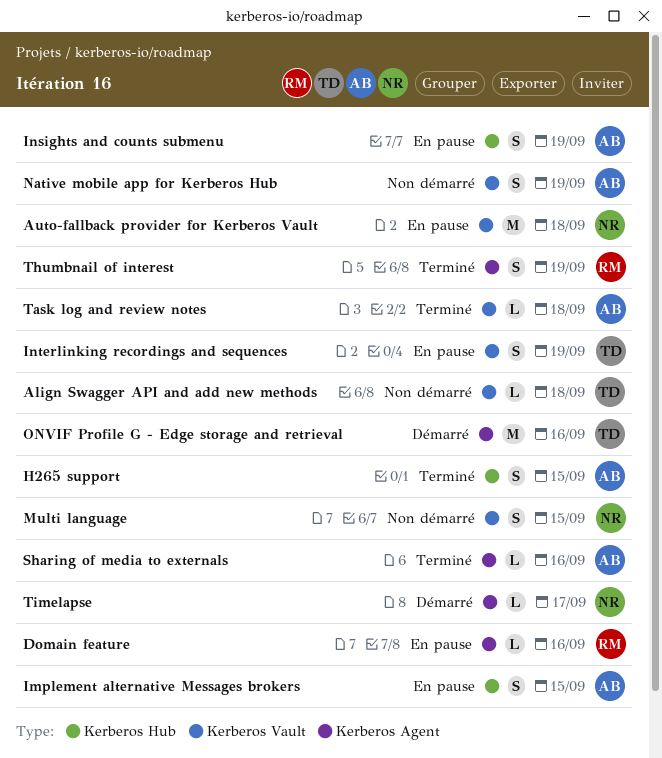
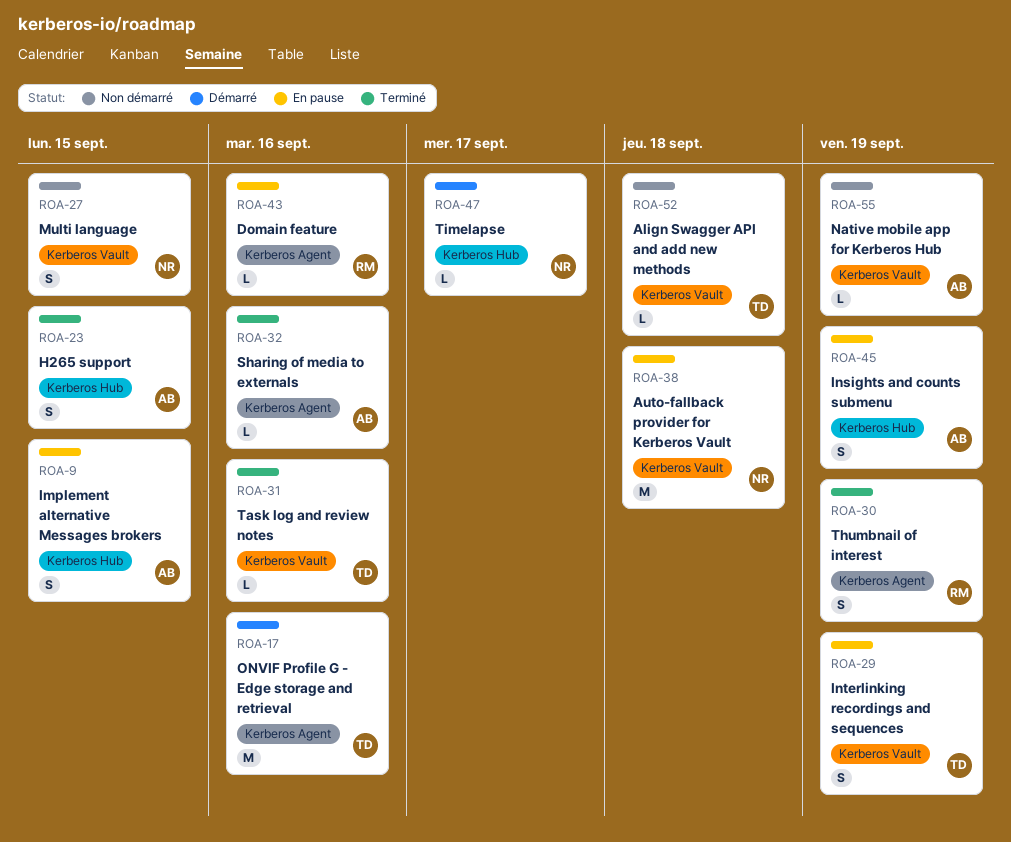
Native mobile app for Kerberos Hub, estimate: S -> L
Task log and review notes, owner: AB -> TD
Task log and review notes, due: Sep 18 -> Sep 16
Timelapse, label: Kerberos Agent -> Kerberos Hub

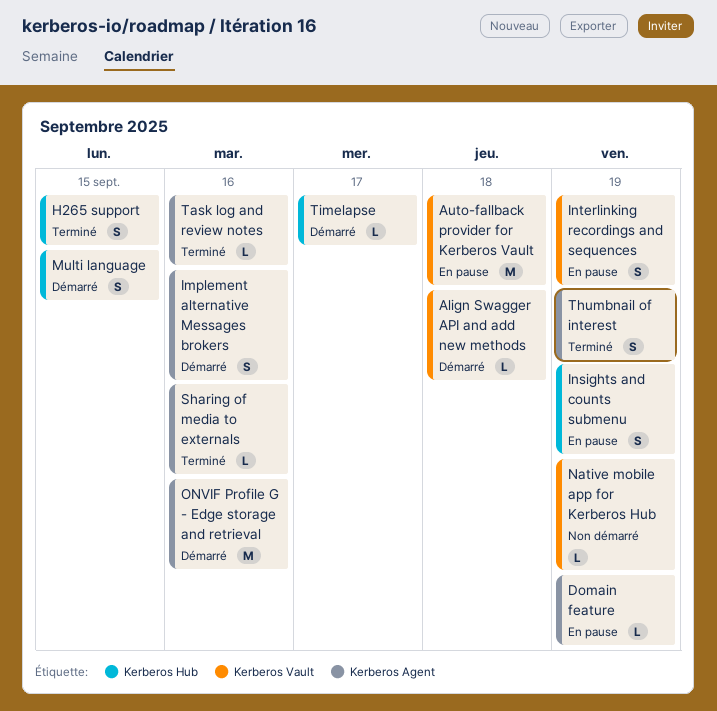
Align Swagger API and add new methods, status: Non démarré -> Démarré
Domain feature, due: Sep 16 -> Sep 19
Implement alternative Messages brokers, status: En pause -> Démarré
Implement alternative Messages brokers, label: Kerberos Hub -> Kerberos Agent
Implement alternative Messages brokers, due: Sep 15 -> Sep 16
Multi language, status: Non démarré -> Démarré
Multi language, label: Kerberos Vault -> Kerberos Hub
Task log and review notes, label: Kerberos Vault -> Kerberos Agent

